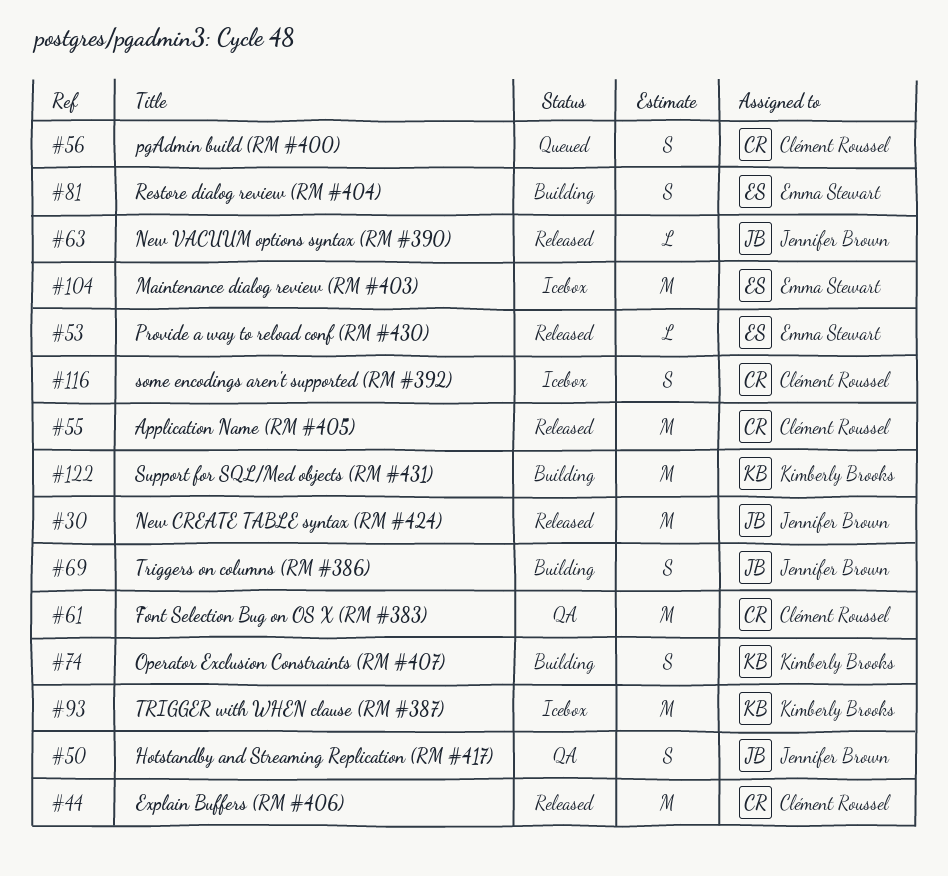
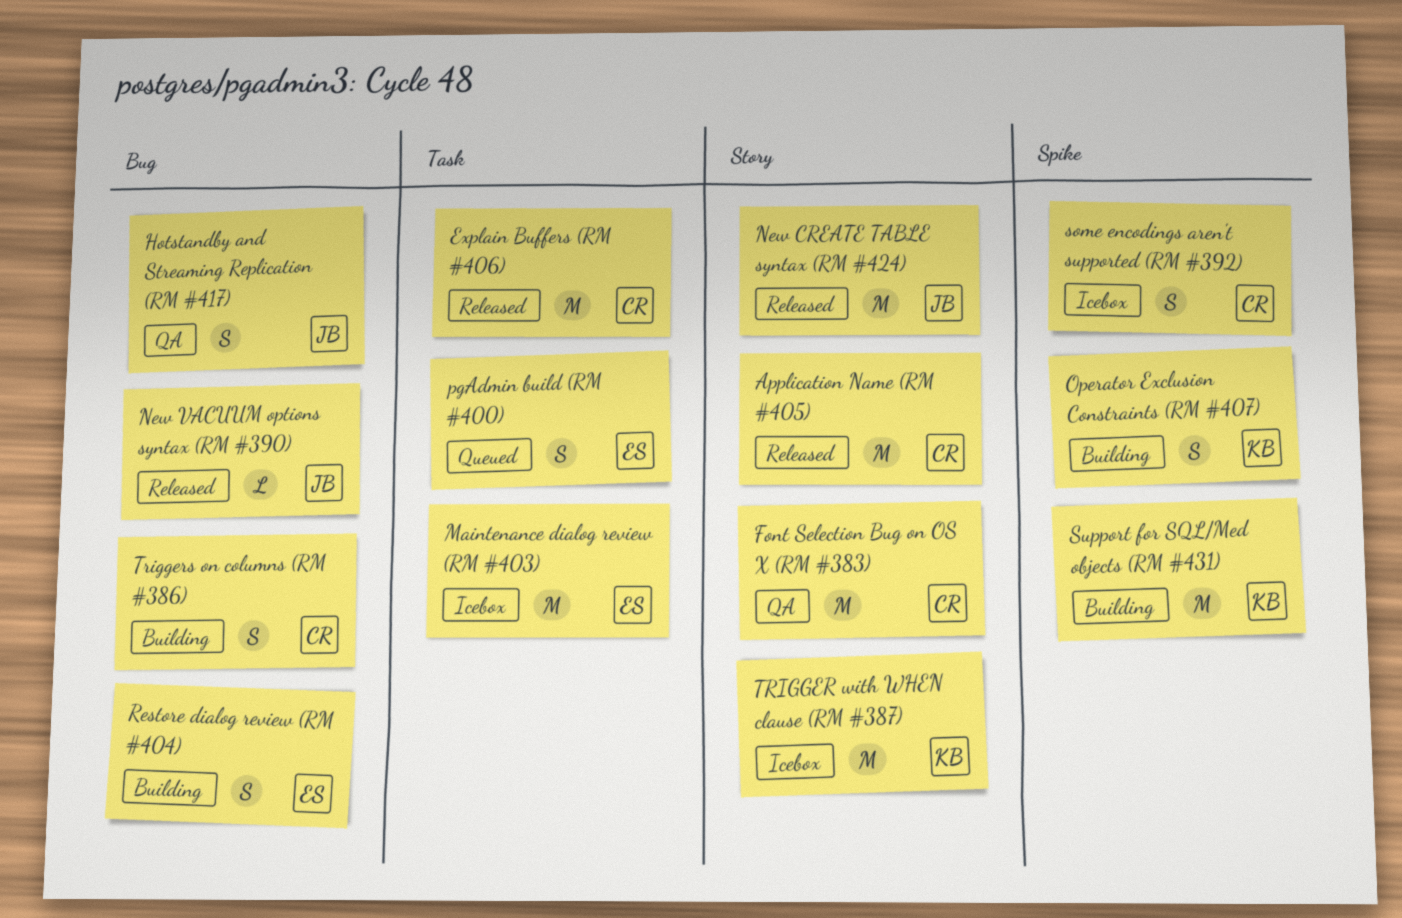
pgAdmin build (RM #400), owner: Clément Roussel -> Emma Stewart
Provide a way to reload conf (RM #430): present -> none
Triggers on columns (RM #386), owner: Jennifer Brown -> Clément Roussel

